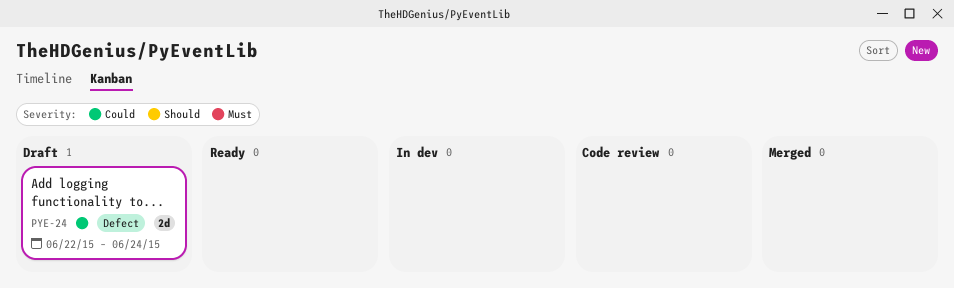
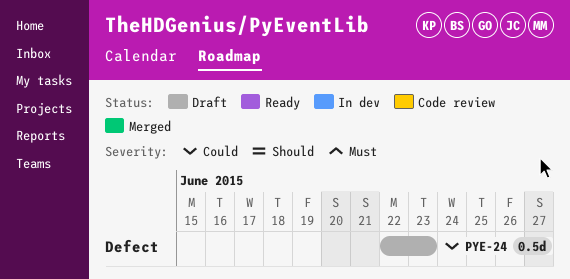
PYE-24, estimate: 2d -> 0.5d
PYE-24, due: Jun 24 -> Jun 23

